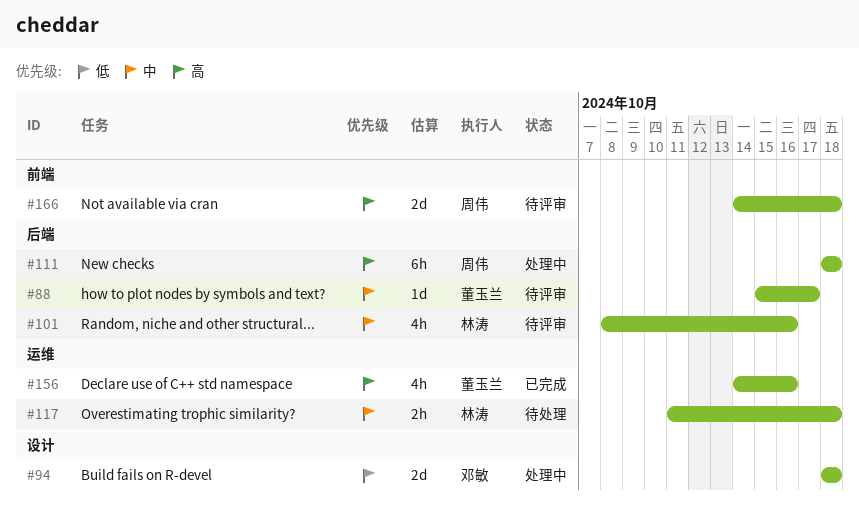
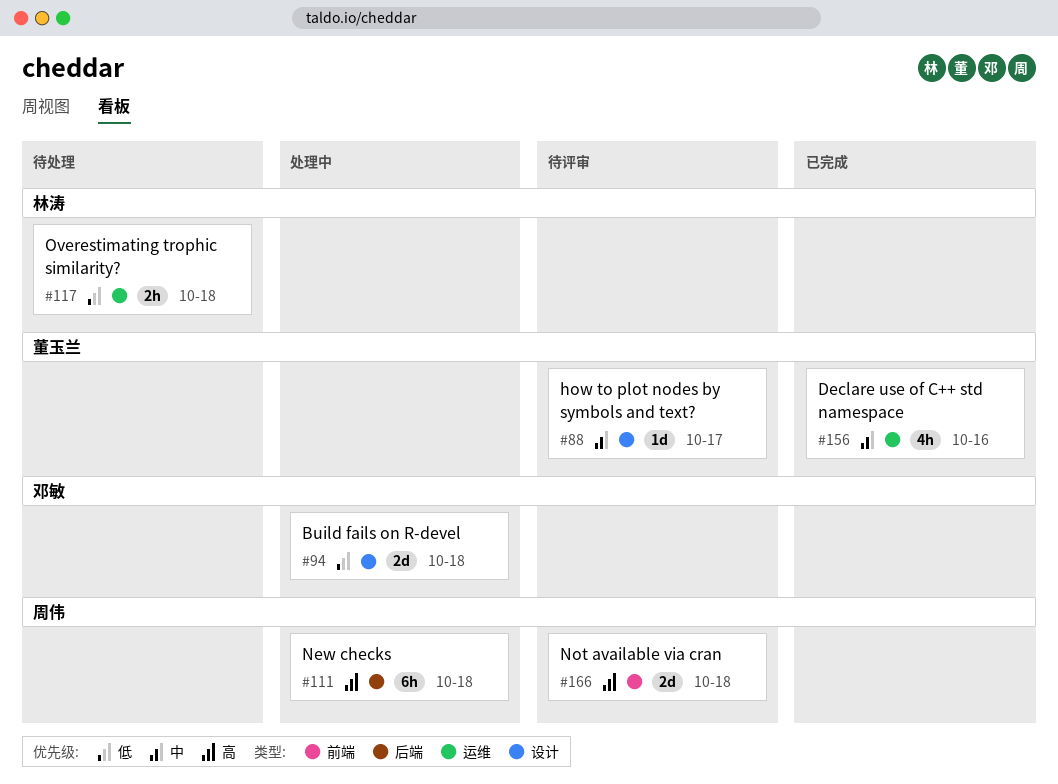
#88, label: 后端 -> 设计
#101: present -> none
#117, priority: 中 -> 低
#156, priority: 高 -> 中

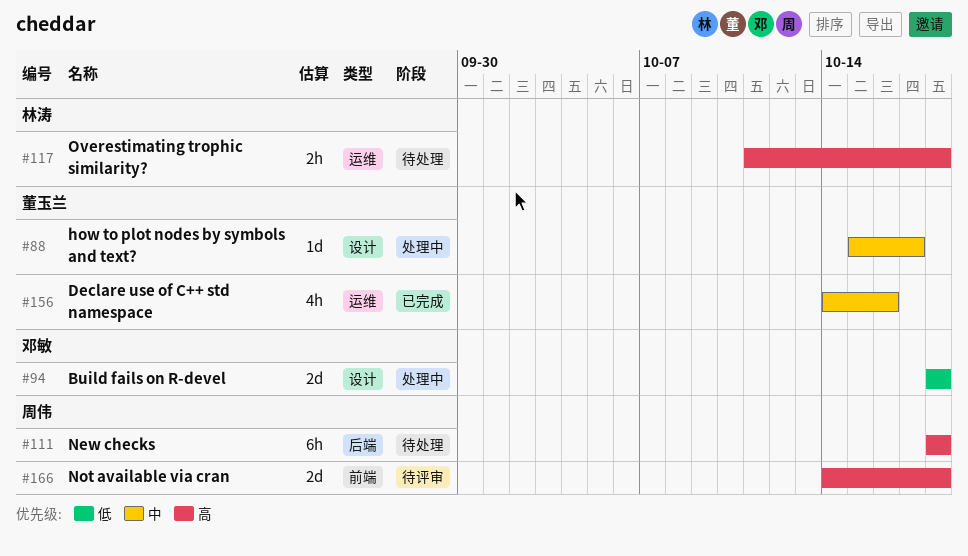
#88, status: 待评审 -> 处理中
#111, status: 处理中 -> 待处理
#117, priority: 低 -> 高

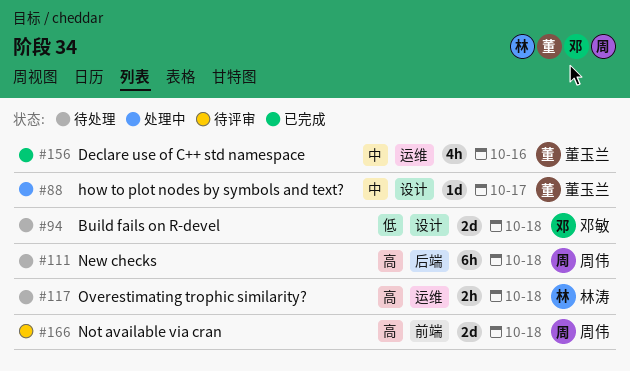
#94, status: 处理中 -> 待处理

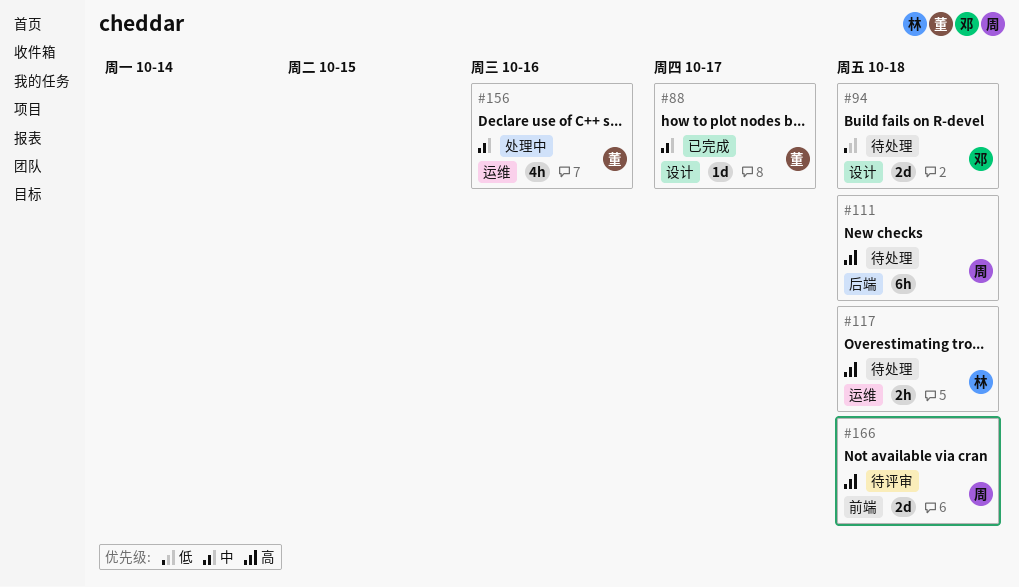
#88, status: 处理中 -> 已完成
#156, status: 已完成 -> 处理中

